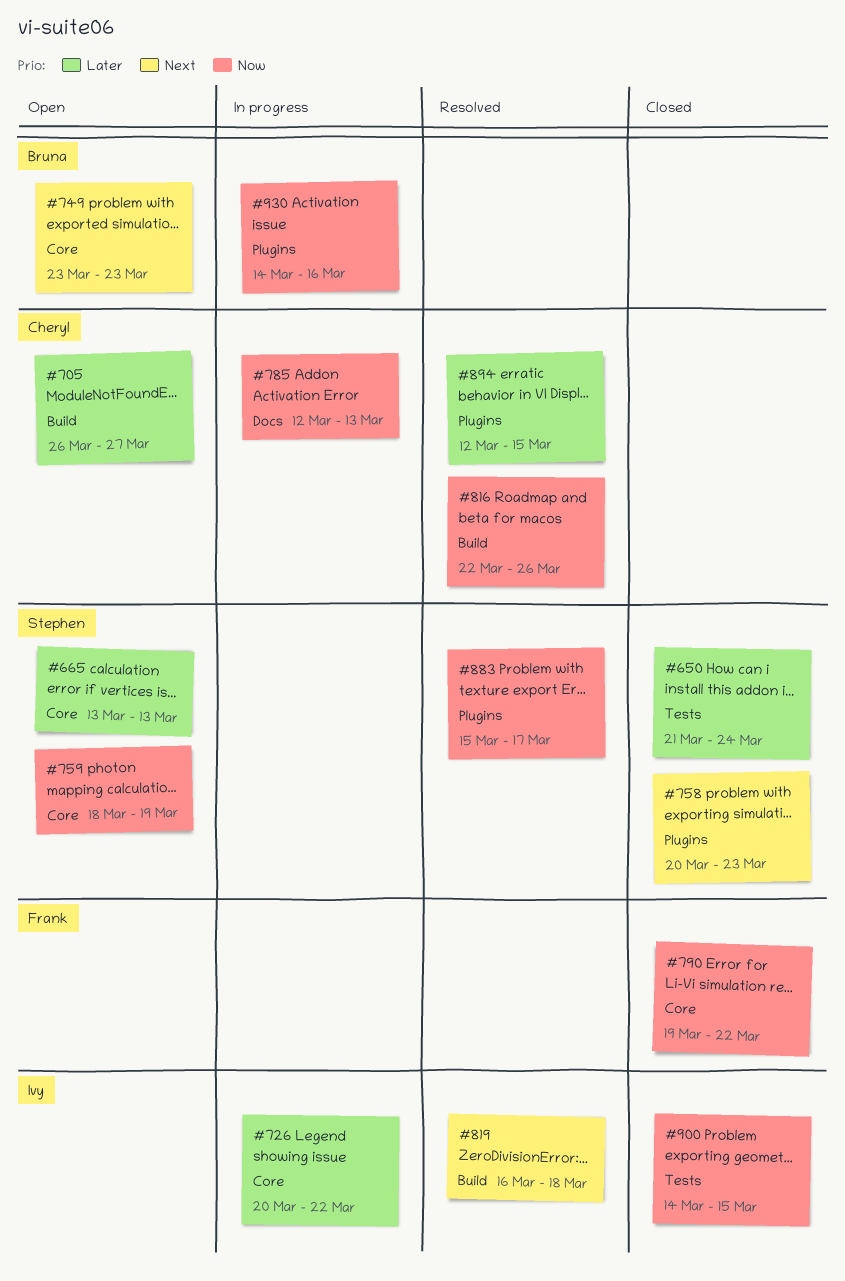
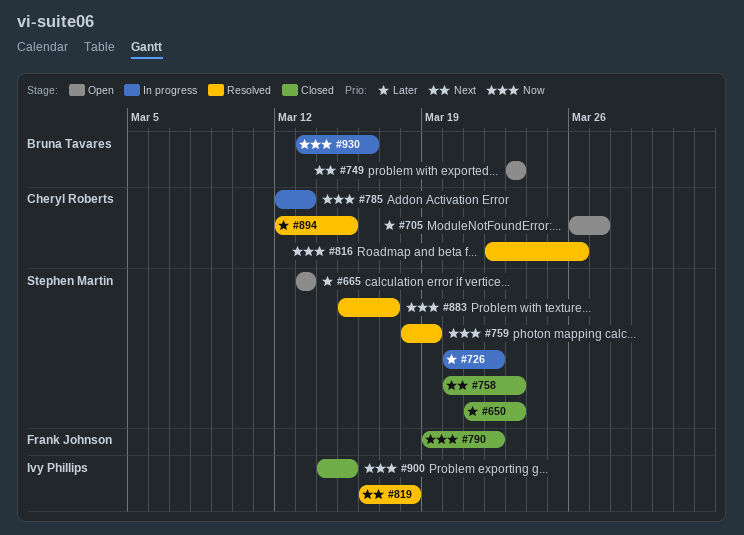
#650, due: Mar 24 -> Mar 23
#726, owner: Ivy Phillips -> Stephen Martin
#759, status: Open -> Resolved
#930, start: Mar 14 -> Mar 13

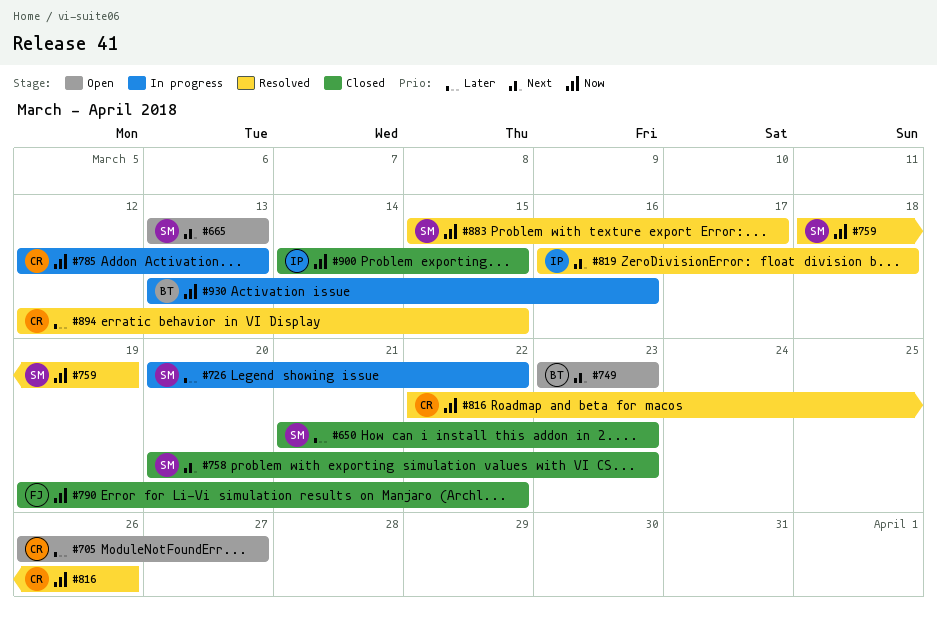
#665, priority: Later -> Next

